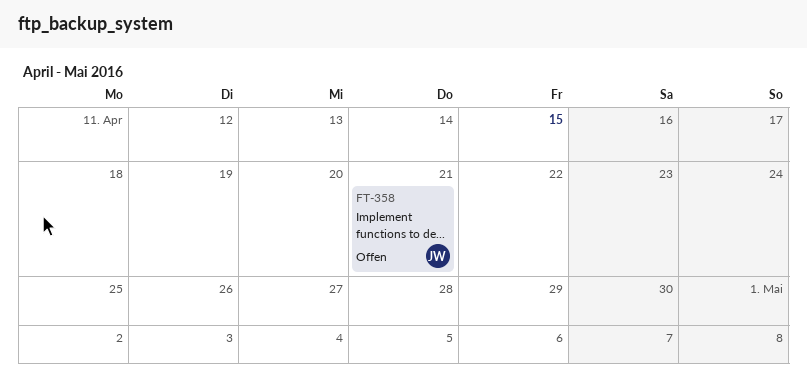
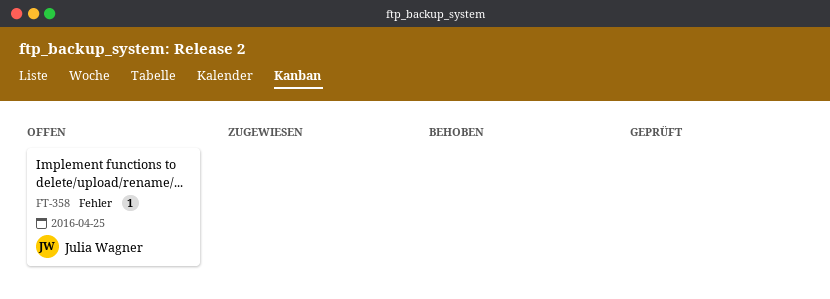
FT-358, due: Apr 21 -> Apr 25

